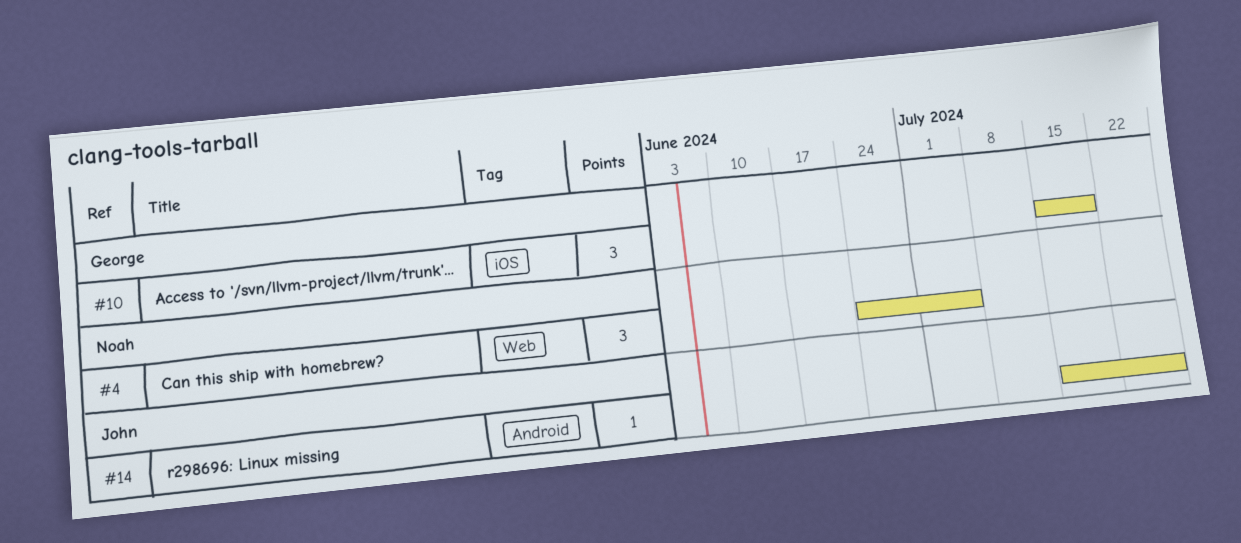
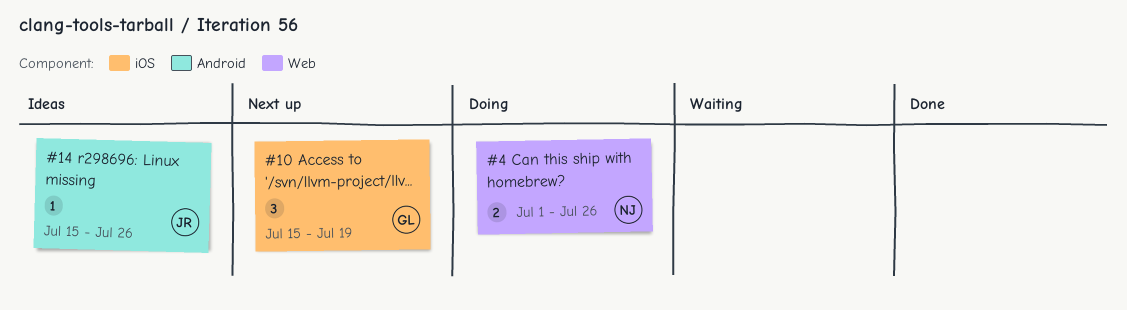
#4, estimate: 3 -> 2
#4, start: Jun 24 -> Jul 1
#4, due: Jul 5 -> Jul 26

